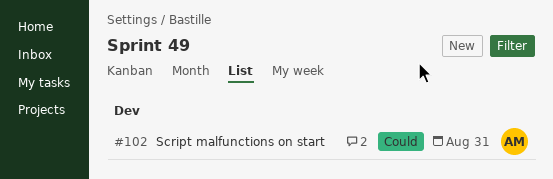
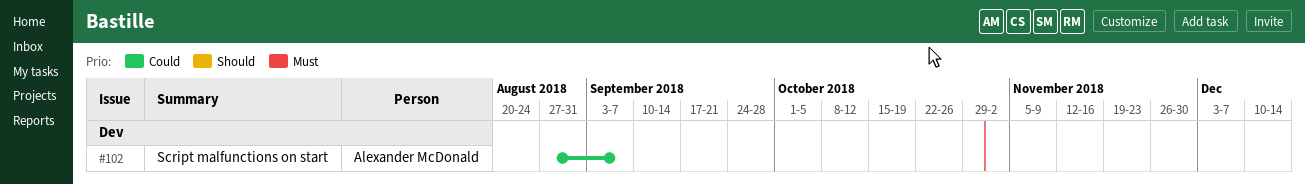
#102, due: Aug 31 -> Sep 7

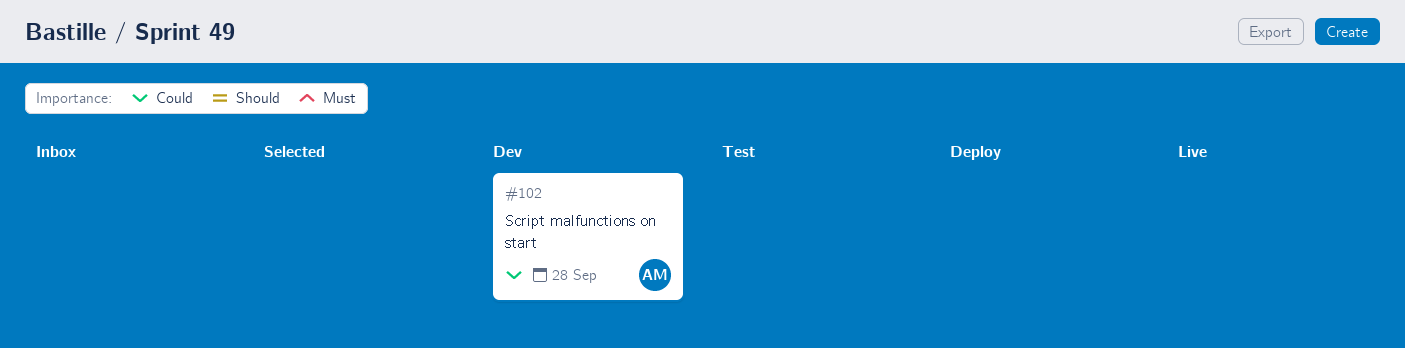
#102, due: Sep 7 -> Sep 28

